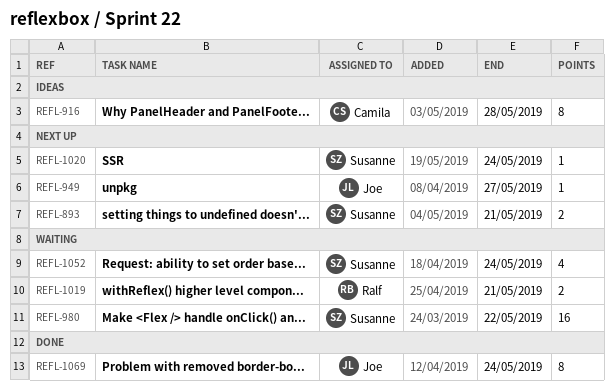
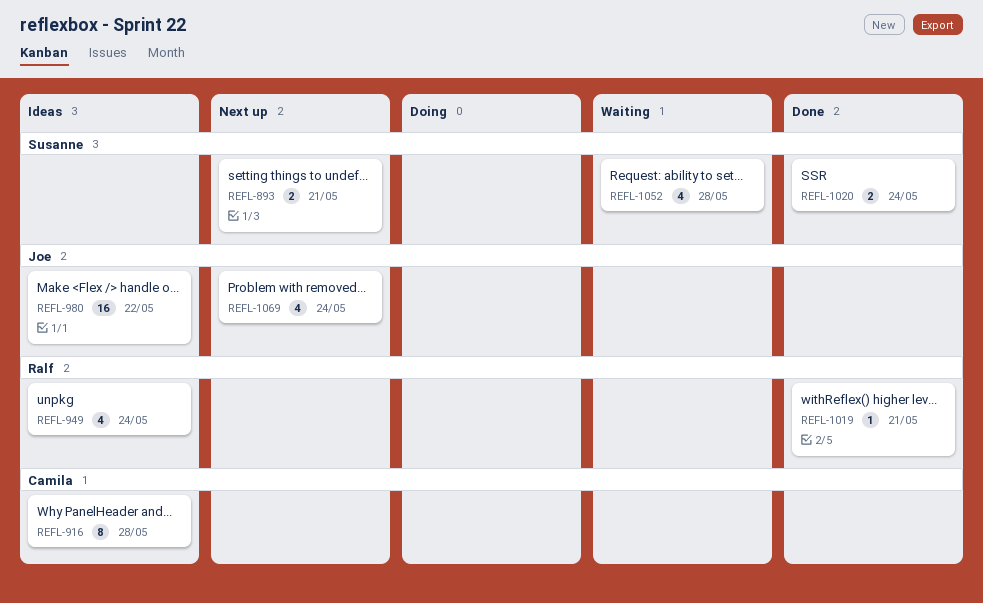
REFL-949, status: Next up -> Ideas
REFL-949, owner: Joe -> Ralf
REFL-949, estimate: 1 -> 4
REFL-949, due: May 27 -> May 24
REFL-980, status: Waiting -> Ideas
REFL-980, owner: Susanne -> Joe
REFL-1019, status: Waiting -> Done
REFL-1019, estimate: 2 -> 1
REFL-1020, status: Next up -> Done
REFL-1020, estimate: 1 -> 2
REFL-1052, due: May 24 -> May 28
REFL-1069, status: Done -> Next up
REFL-1069, estimate: 8 -> 4

